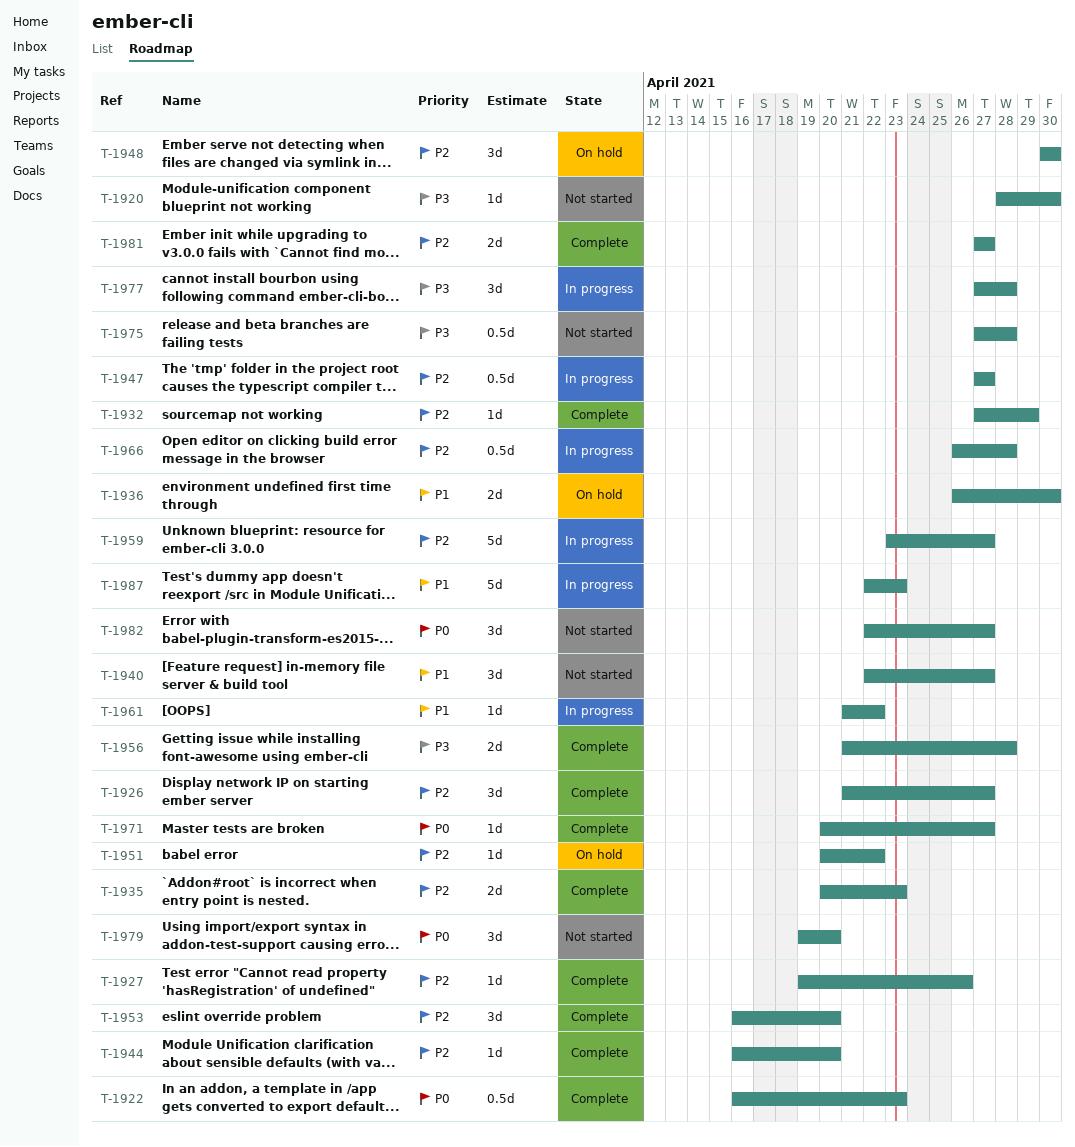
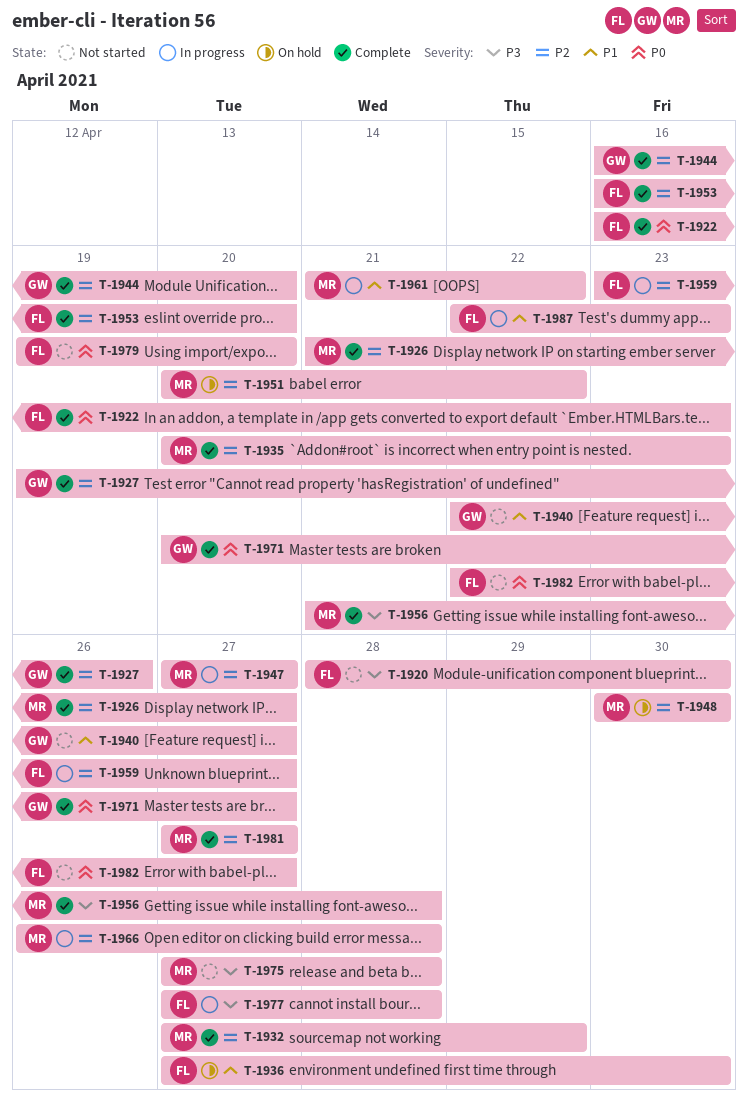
T-1936, start: Apr 26 -> Apr 27

